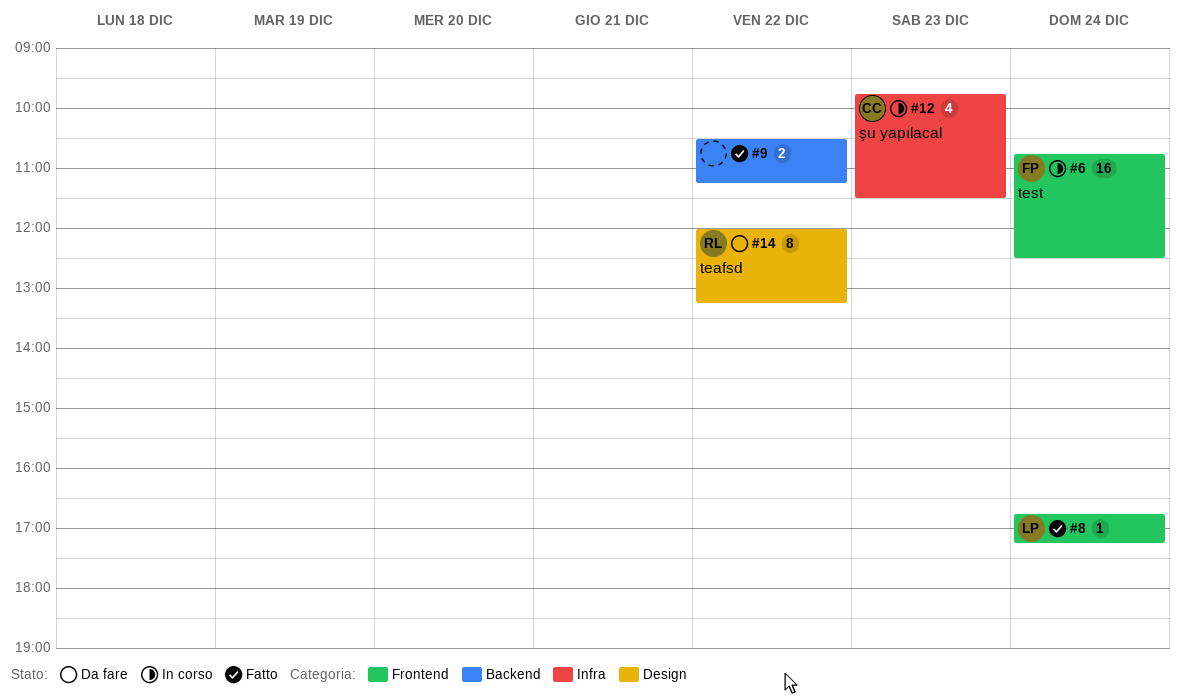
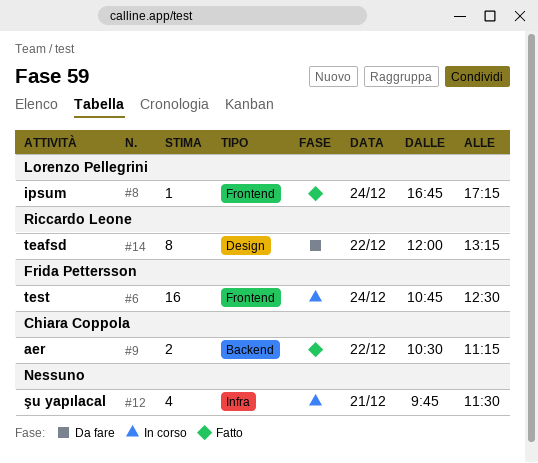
#9, owner: none -> Chiara Coppola
#12, owner: Chiara Coppola -> none
#12, day: Dec 23 -> Dec 21

